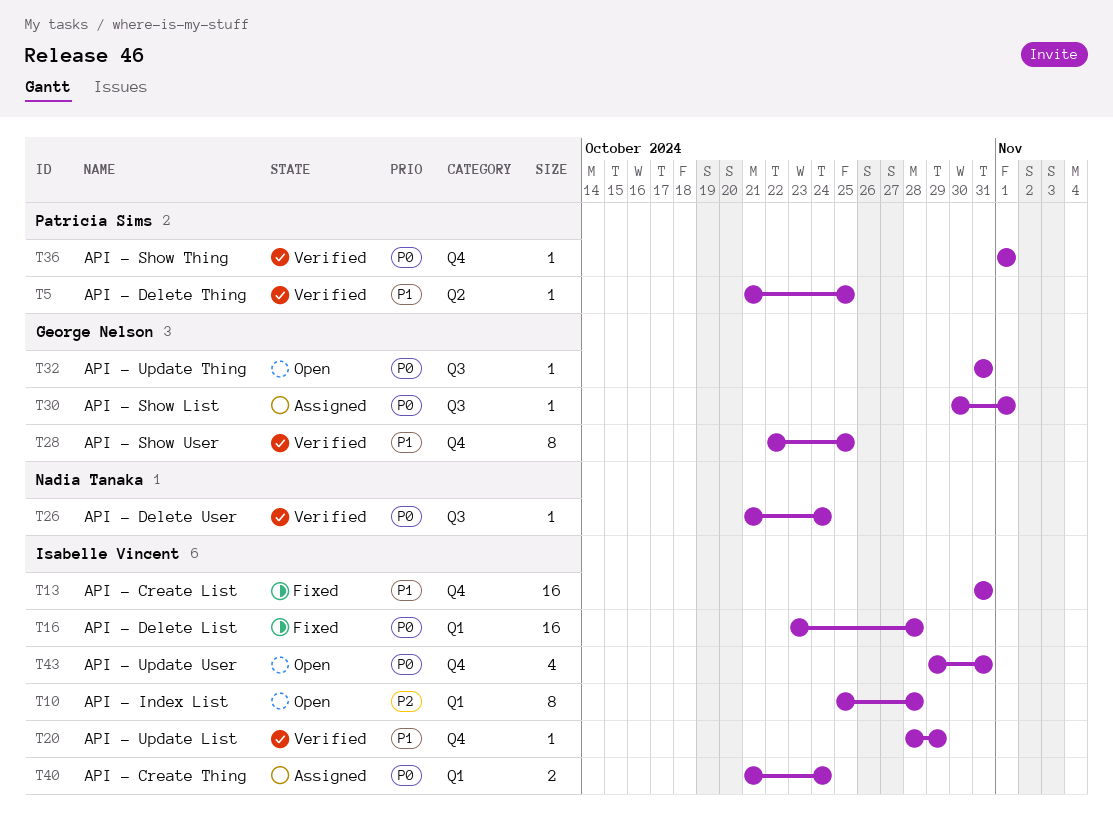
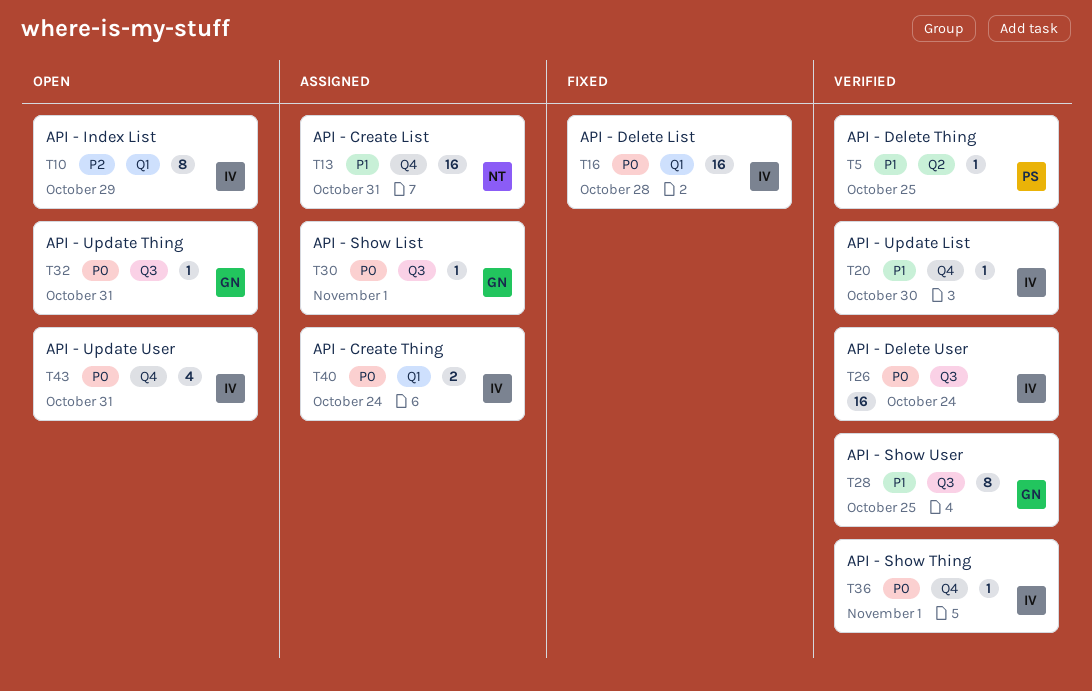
T10, due: Oct 28 -> Oct 29
T13, status: Fixed -> Assigned
T13, owner: Isabelle Vincent -> Nadia Tanaka
T20, due: Oct 29 -> Oct 30
T26, owner: Nadia Tanaka -> Isabelle Vincent
T26, estimate: 1 -> 16
T28, label: Q4 -> Q3
T36, owner: Patricia Sims -> Isabelle Vincent

